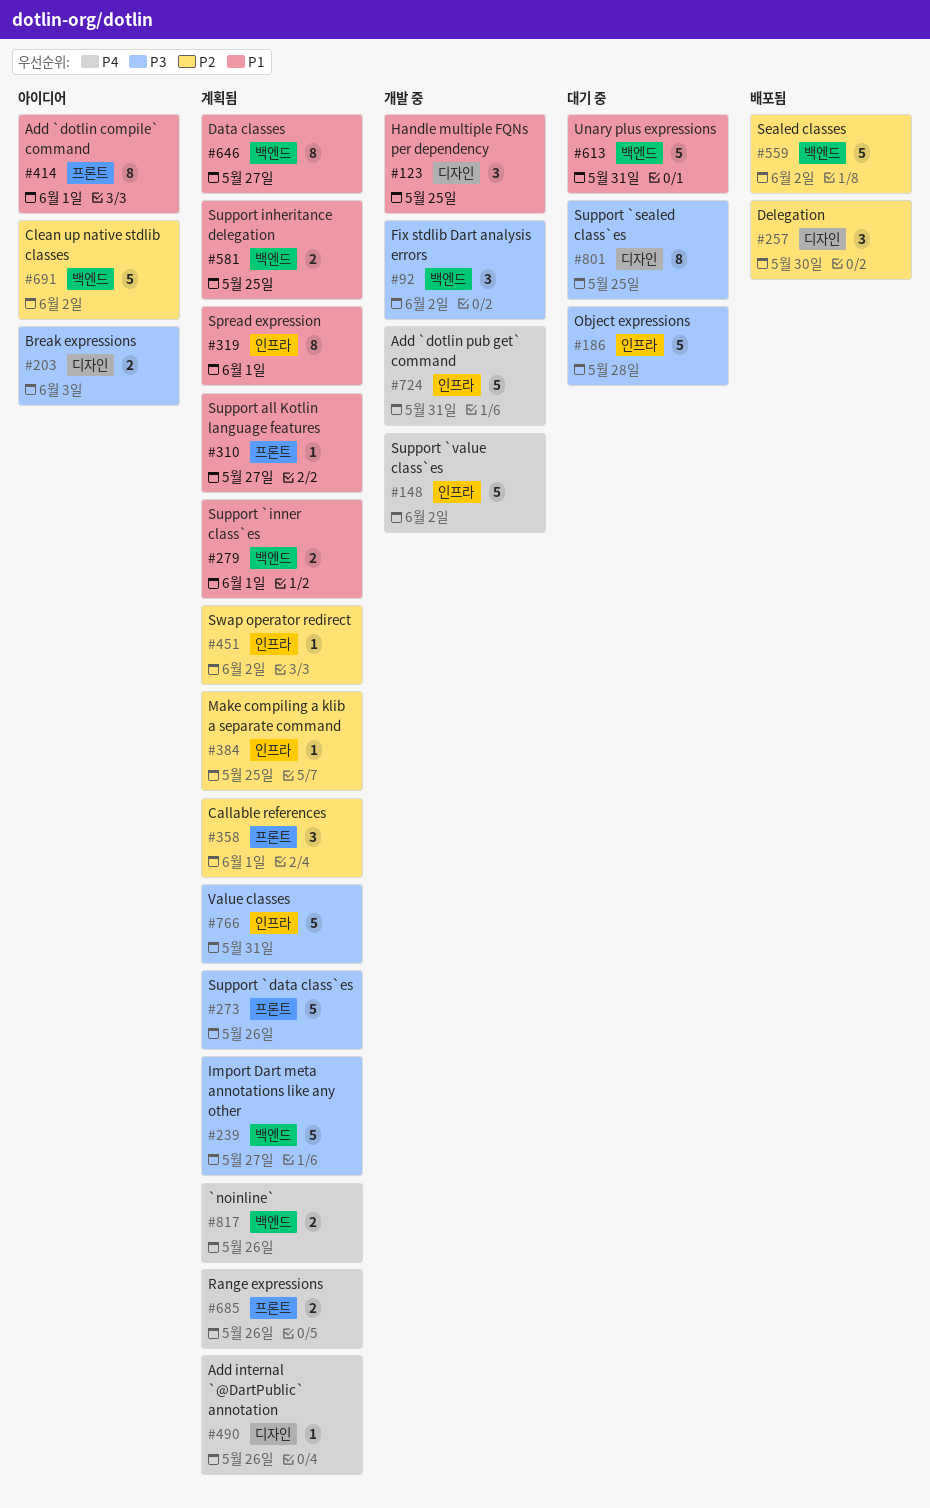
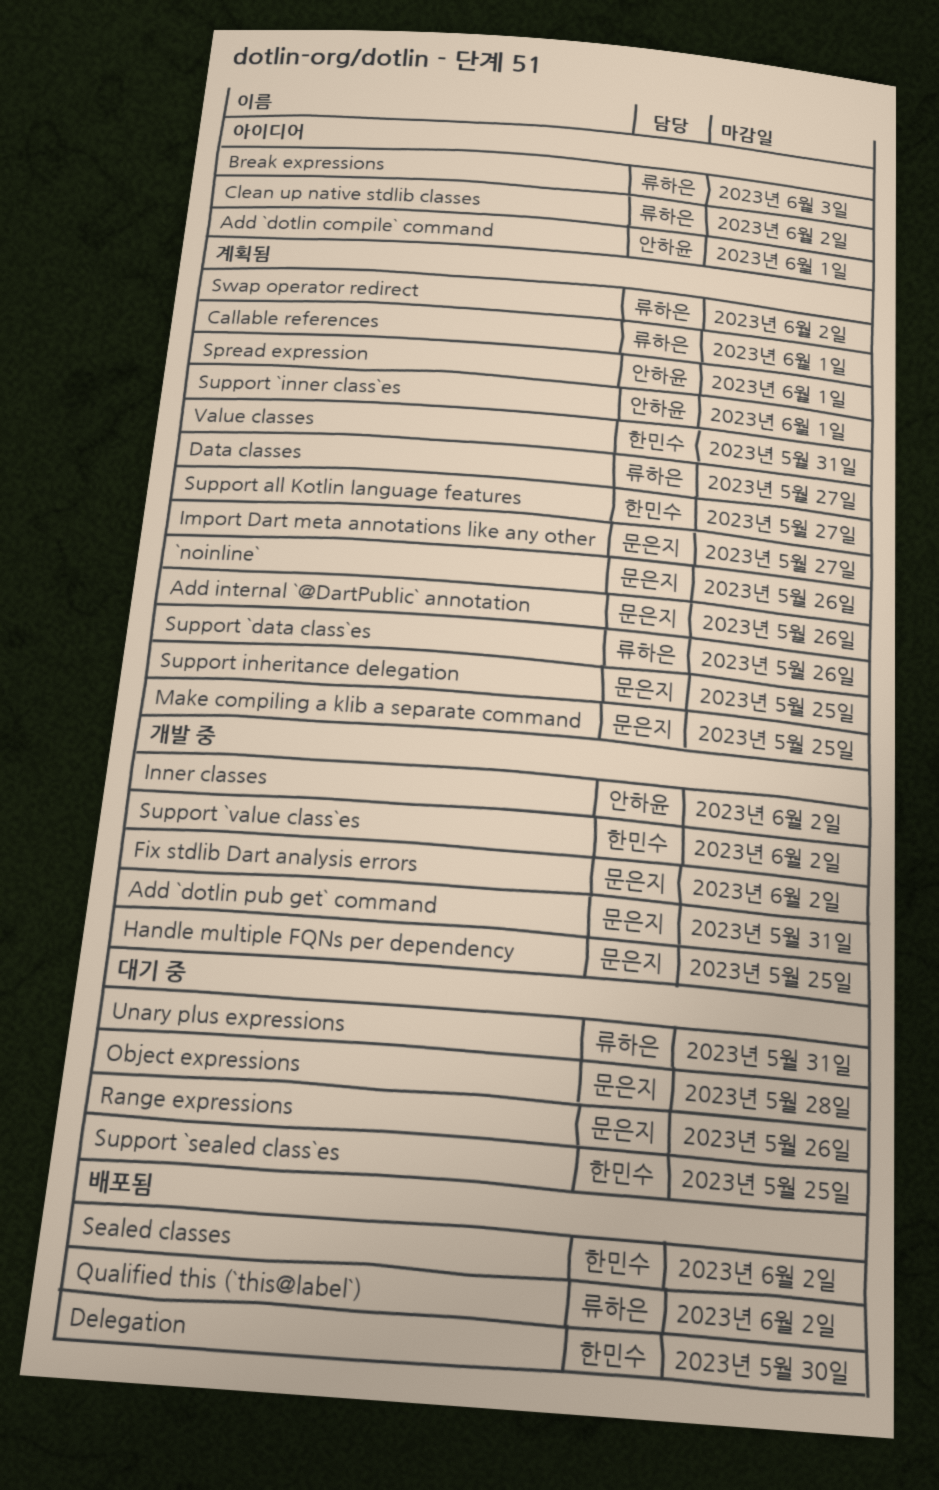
Inner classes: none -> present
Qualified this (`this@label`): none -> present
Range expressions, status: 계획됨 -> 대기 중

